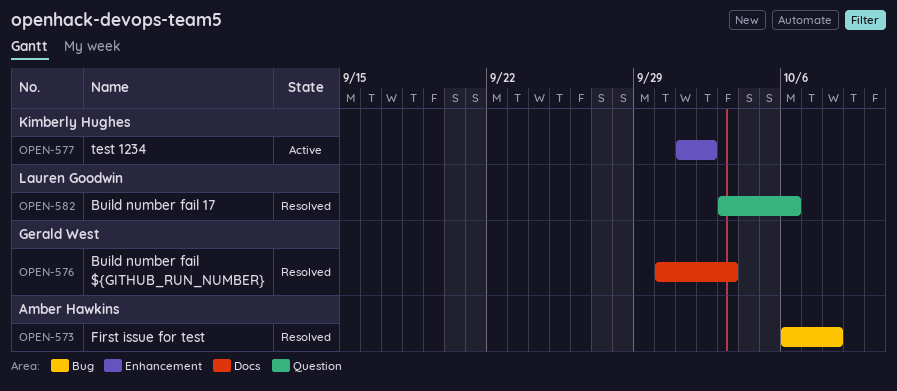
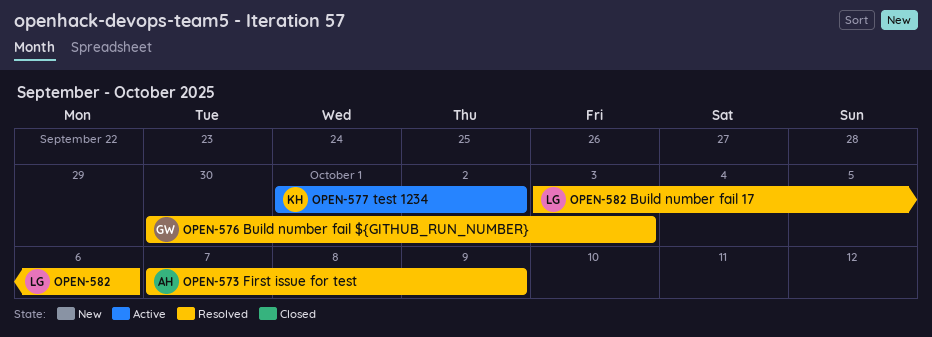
OPEN-573, start: Oct 6 -> Oct 7
OPEN-573, due: Oct 8 -> Oct 9

